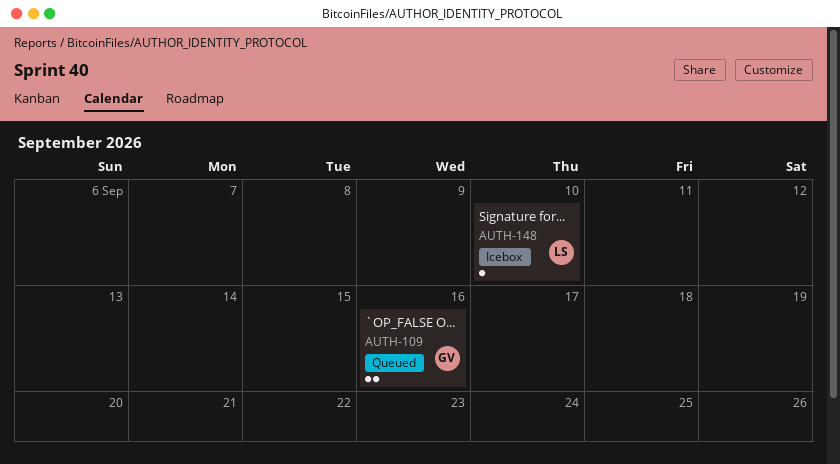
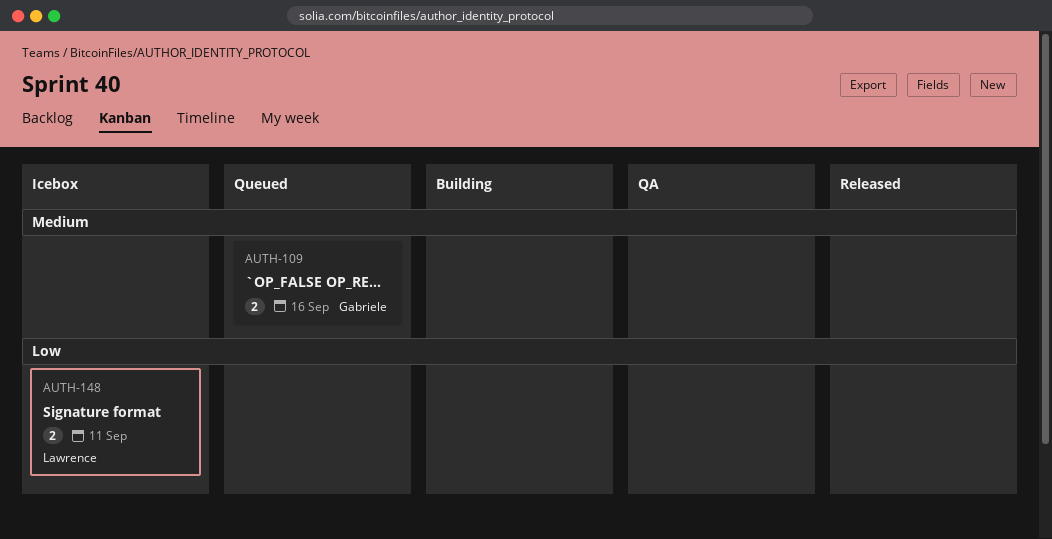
AUTH-148, estimate: 1 -> 2
AUTH-148, due: Sep 10 -> Sep 11

